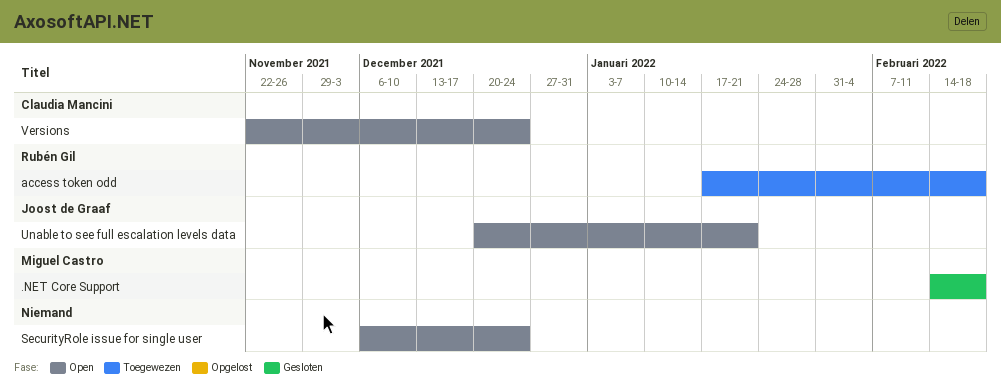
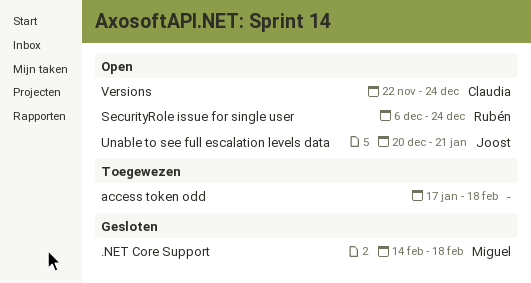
access token odd, owner: Rubén Gil -> none
SecurityRole issue for single user, owner: none -> Rubén Gil

